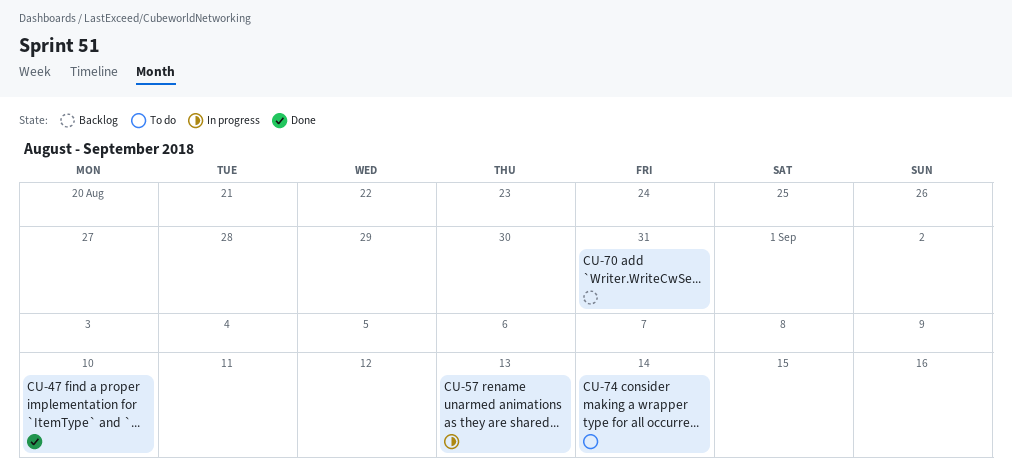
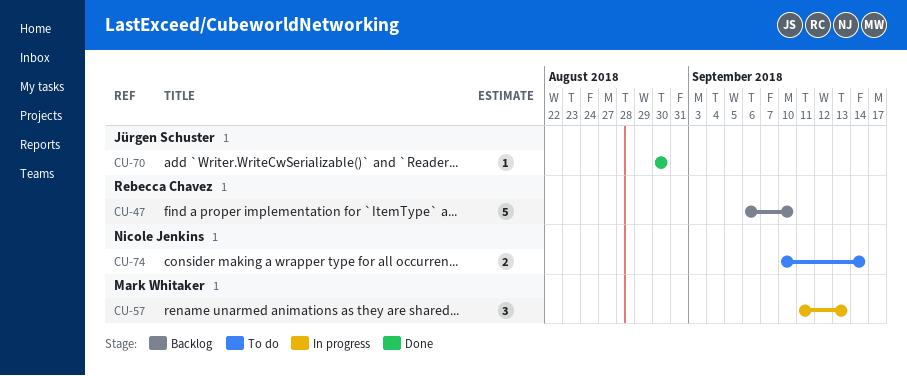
CU-47, status: Done -> Backlog
CU-70, status: Backlog -> Done
CU-70, due: Aug 31 -> Aug 30

